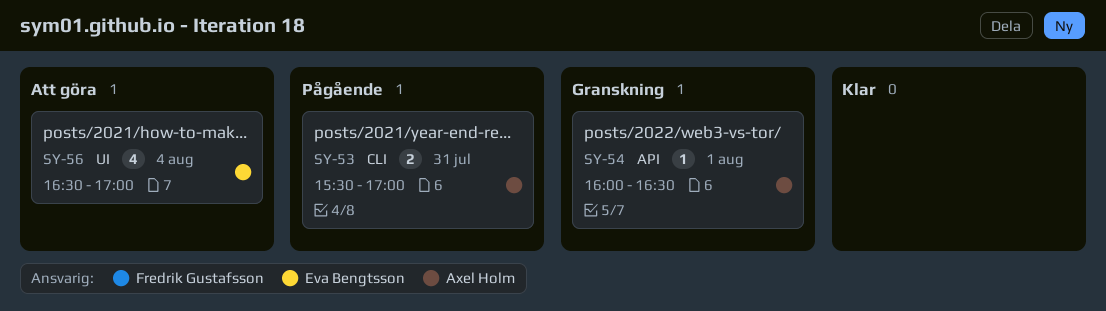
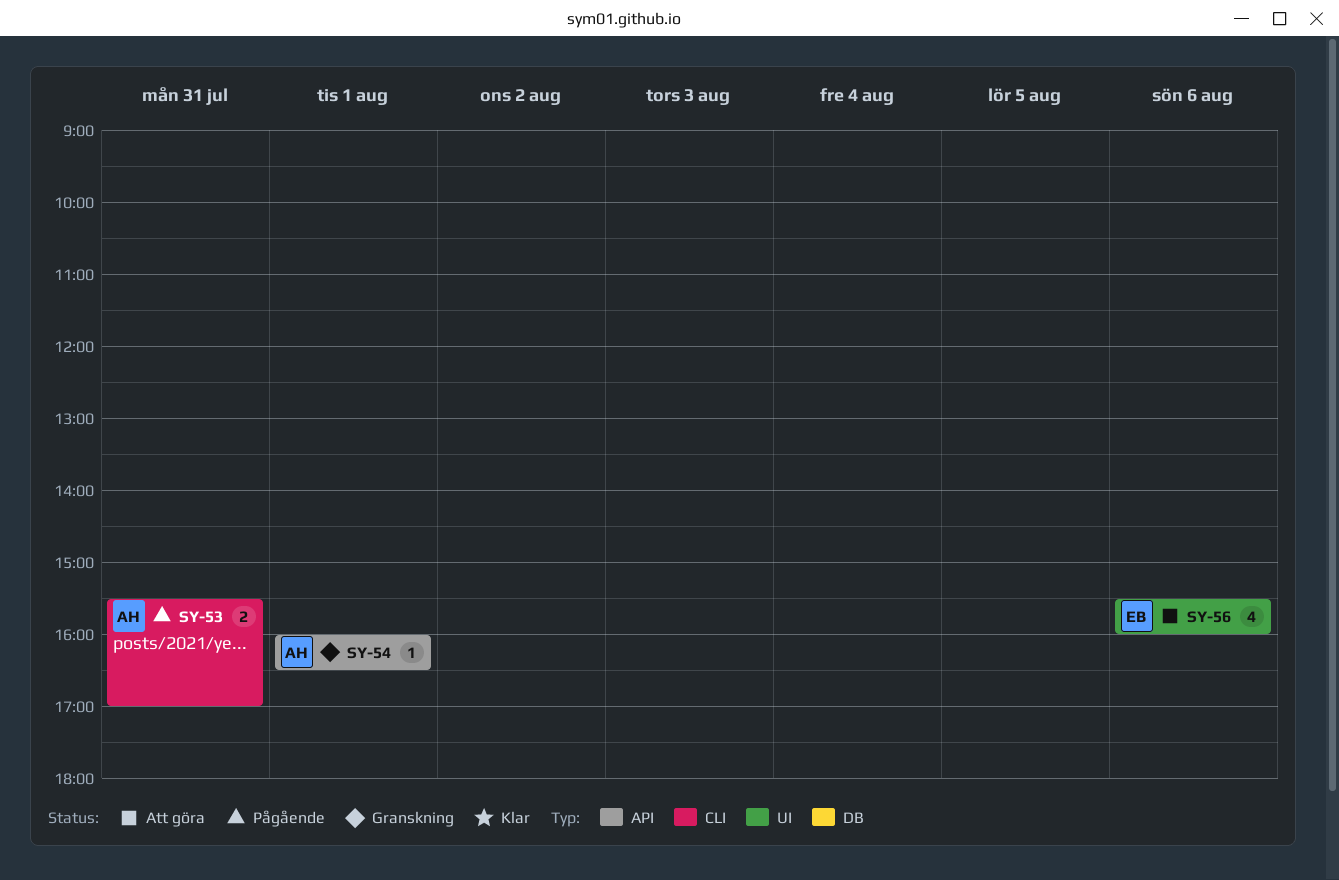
SY-56, day: Aug 4 -> Aug 6
SY-56, begins: 16:30 -> 15:30
SY-56, ends: 17:00 -> 16:00

